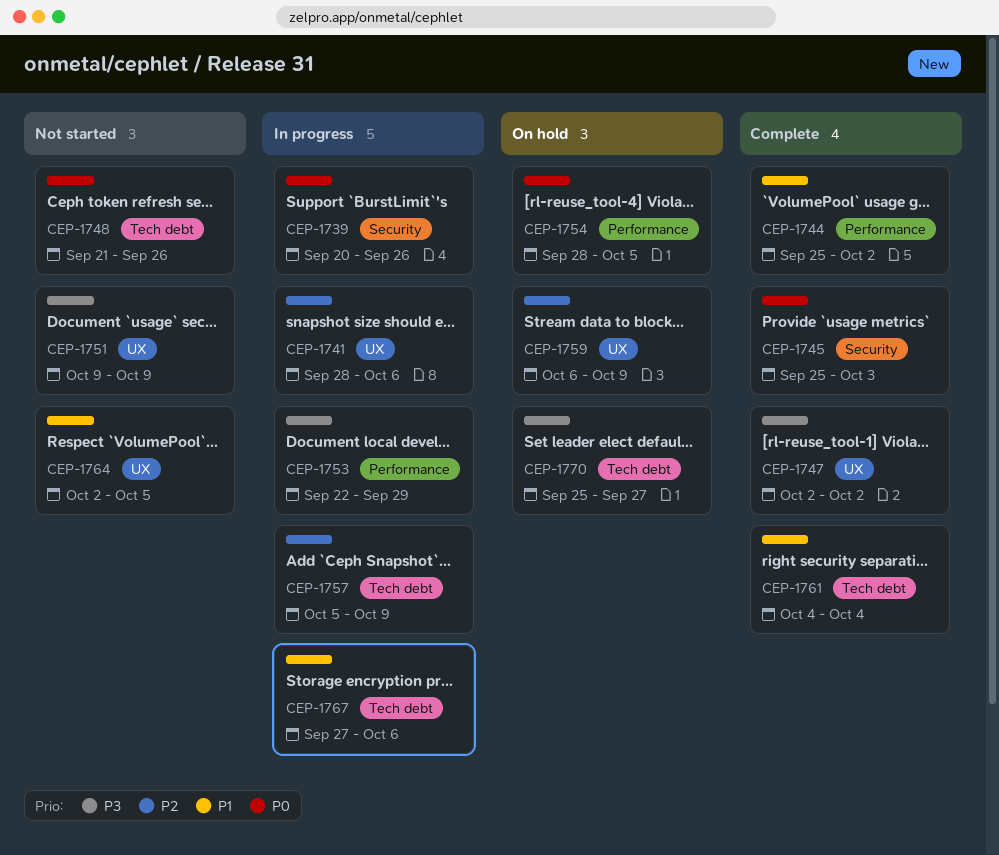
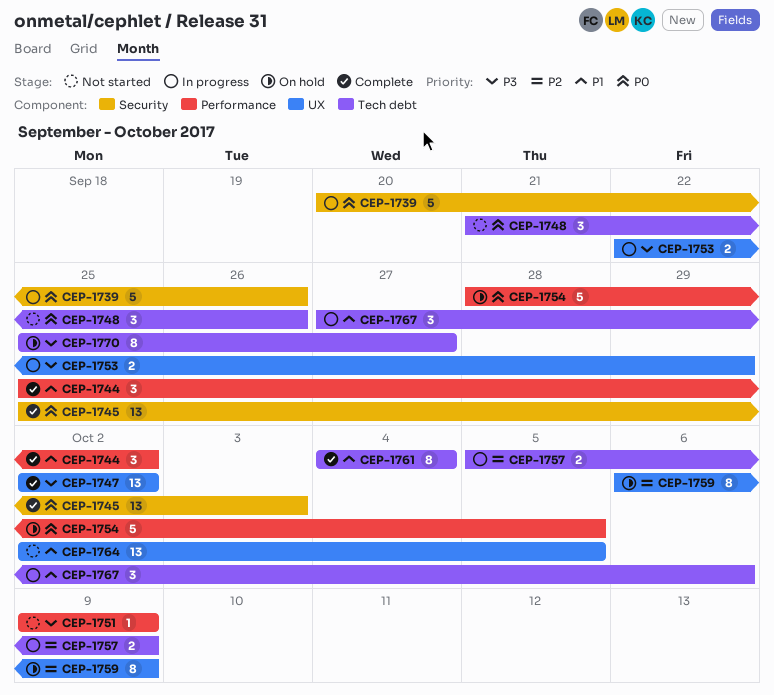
CEP-1741: present -> none
CEP-1751, label: UX -> Performance
CEP-1753, label: Performance -> UX

